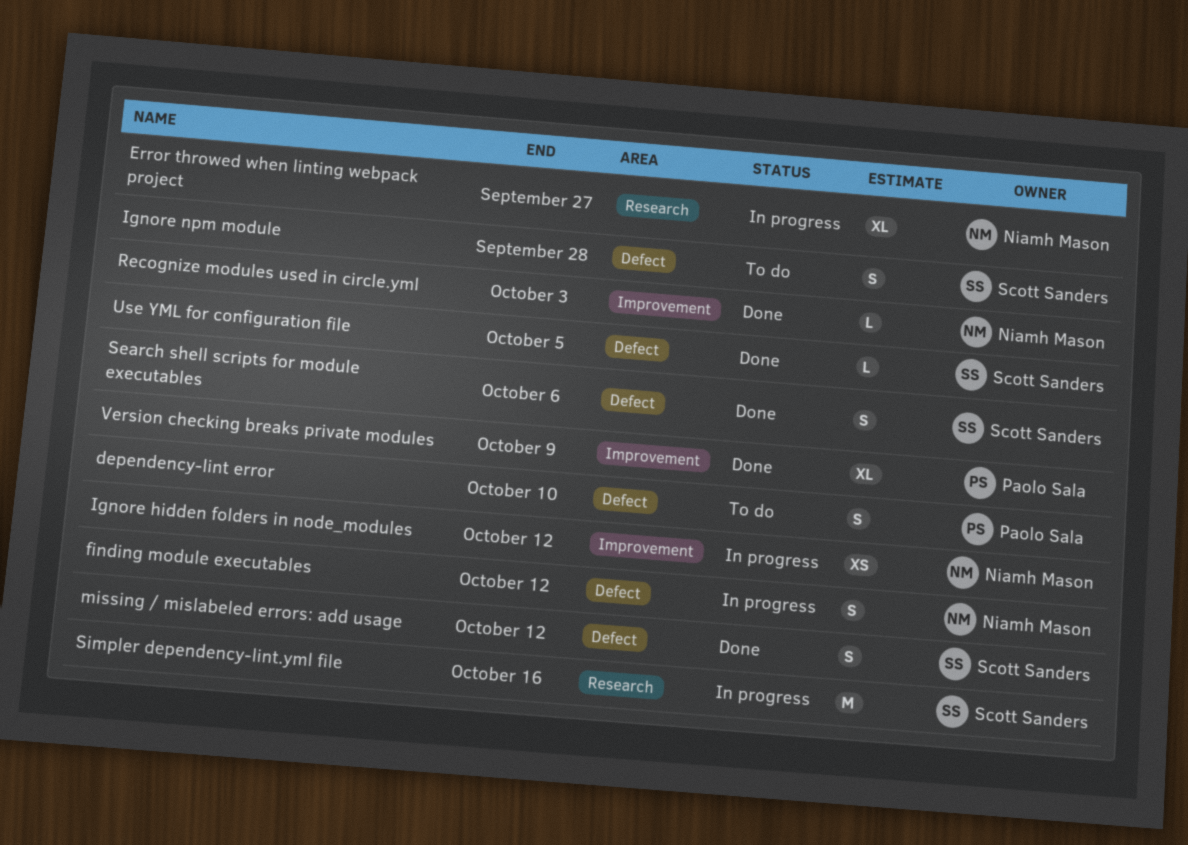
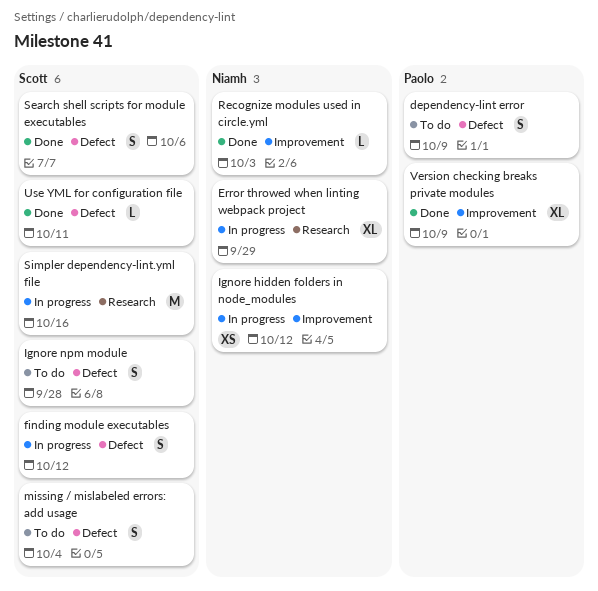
dependency-lint error, due: Oct 10 -> Oct 9
Error throwed when linting webpack project, due: Sep 27 -> Sep 29
finding module executables, owner: Niamh Mason -> Scott Sanders
missing / mislabeled errors: add usage, status: Done -> To do
missing / mislabeled errors: add usage, due: Oct 12 -> Oct 4
Use YML for configuration file, due: Oct 5 -> Oct 11

